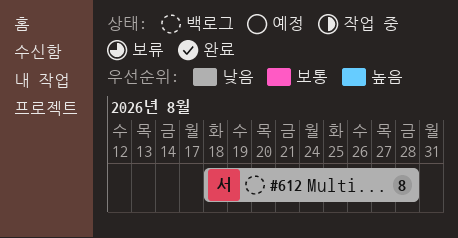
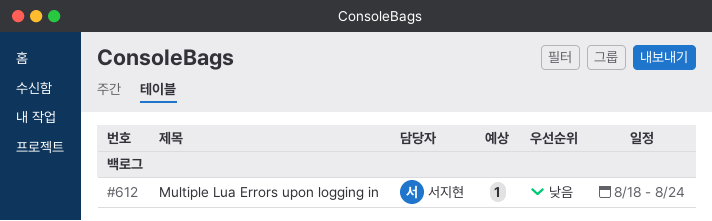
#612, estimate: 8 -> 1
#612, due: Aug 28 -> Aug 24

